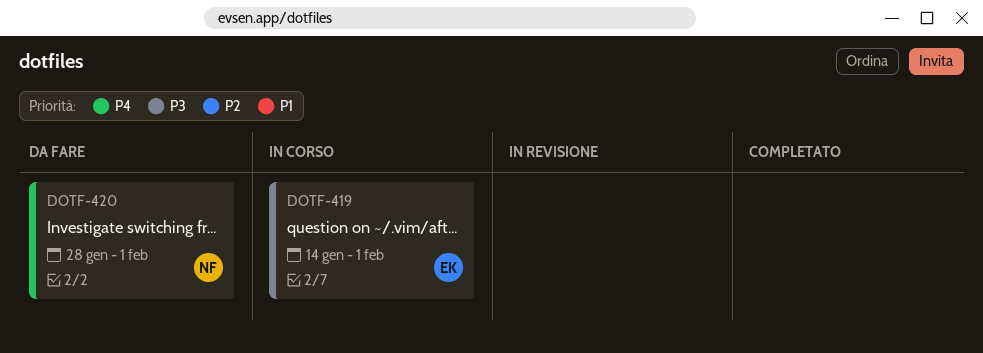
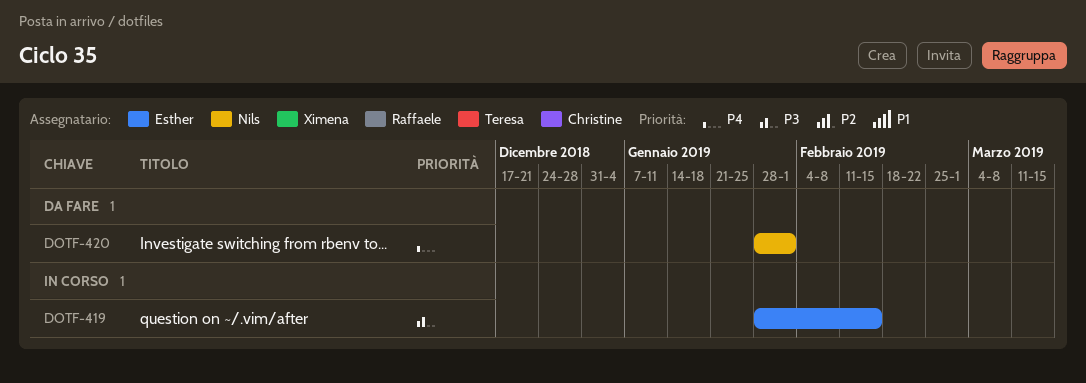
DOTF-419, start: Jan 14 -> Jan 28
DOTF-419, due: Feb 1 -> Feb 15

